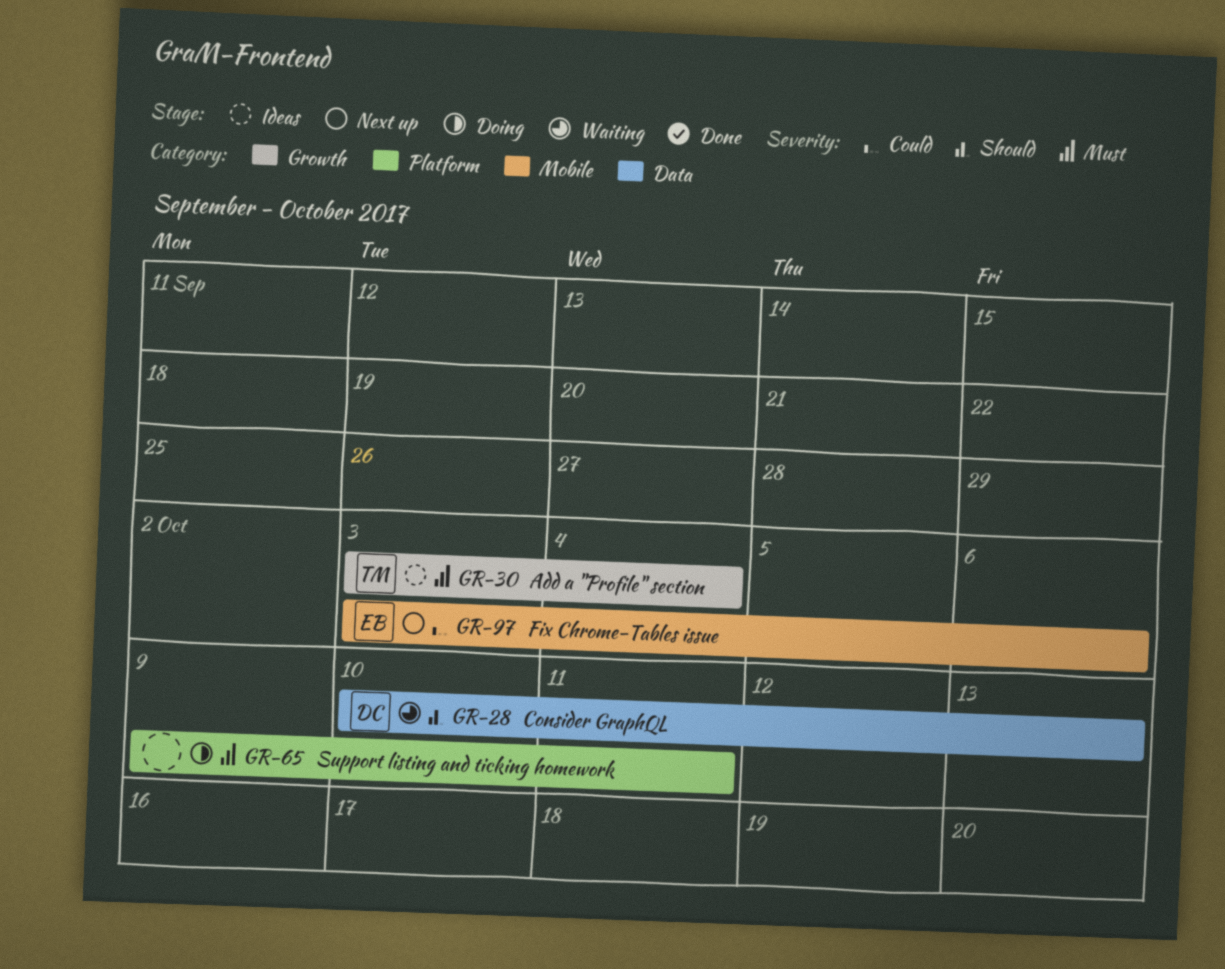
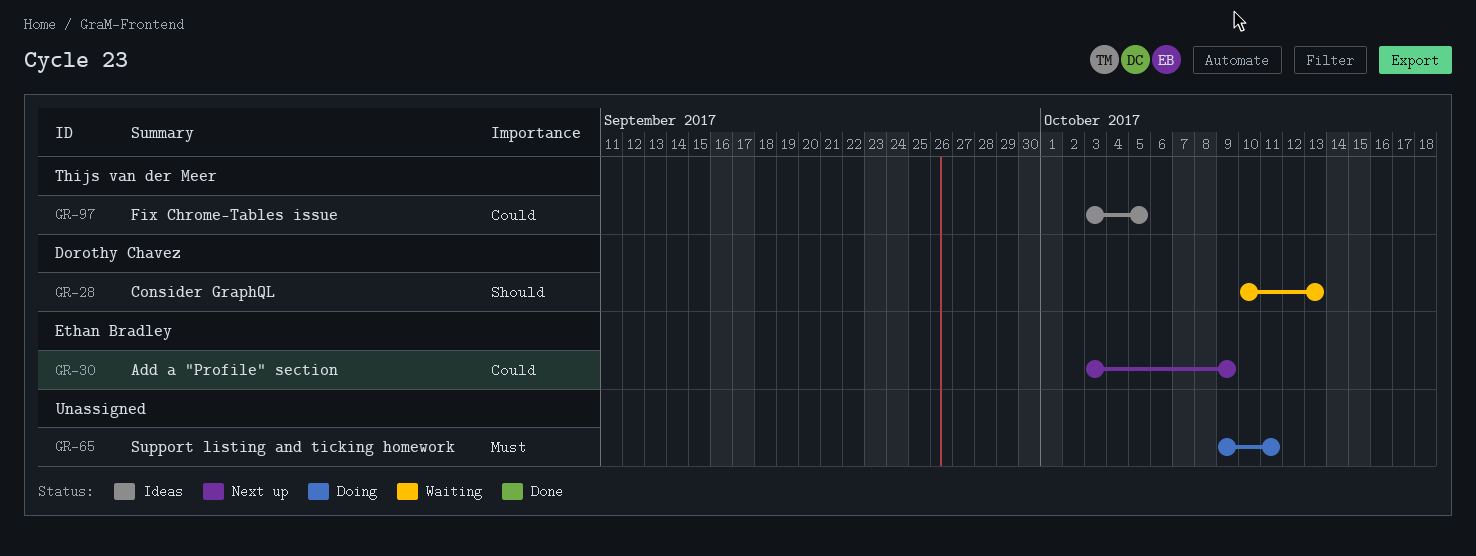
GR-30, status: Ideas -> Next up
GR-30, owner: Thijs van der Meer -> Ethan Bradley
GR-30, priority: Must -> Could
GR-30, due: Oct 4 -> Oct 9
GR-97, status: Next up -> Ideas
GR-97, owner: Ethan Bradley -> Thijs van der Meer
GR-97, due: Oct 6 -> Oct 5

